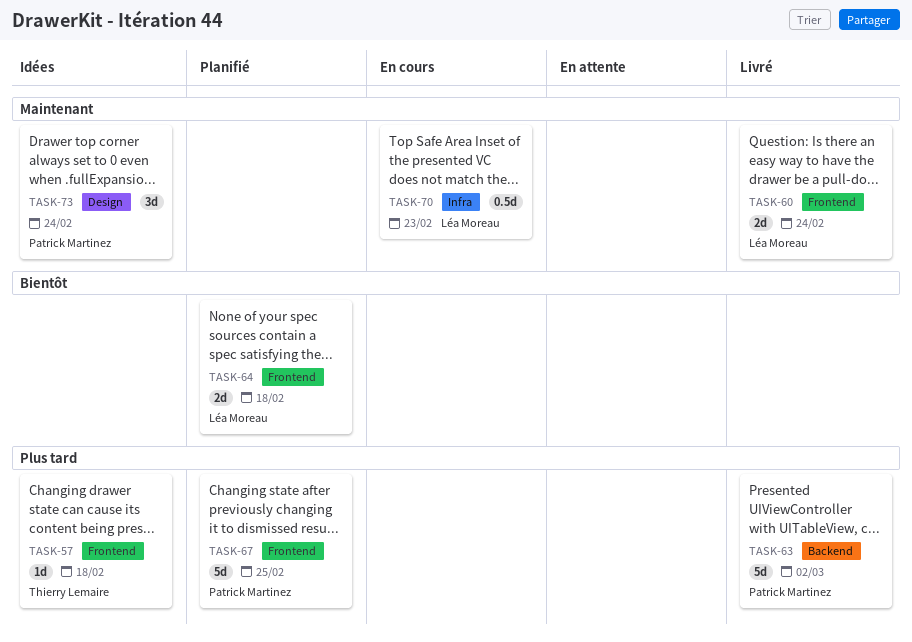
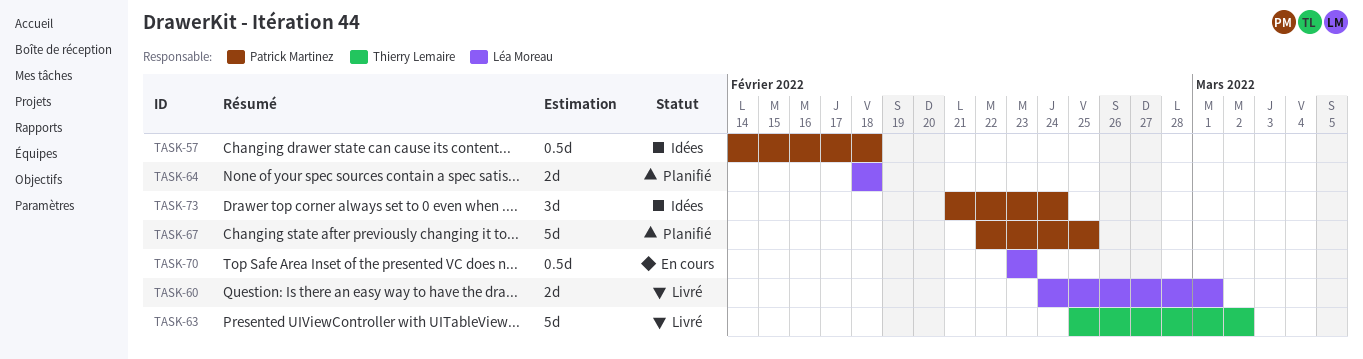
TASK-57, owner: Thierry Lemaire -> Patrick Martinez
TASK-57, estimate: 1d -> 0.5d
TASK-60, due: Feb 24 -> Mar 1
TASK-63, owner: Patrick Martinez -> Thierry Lemaire

